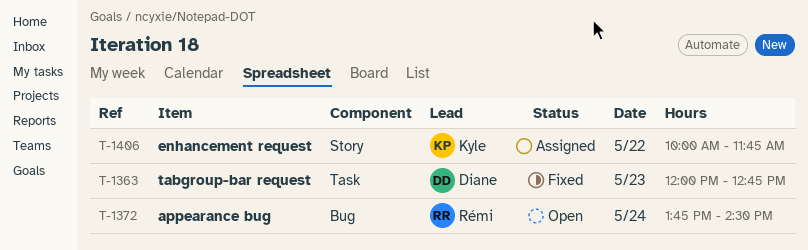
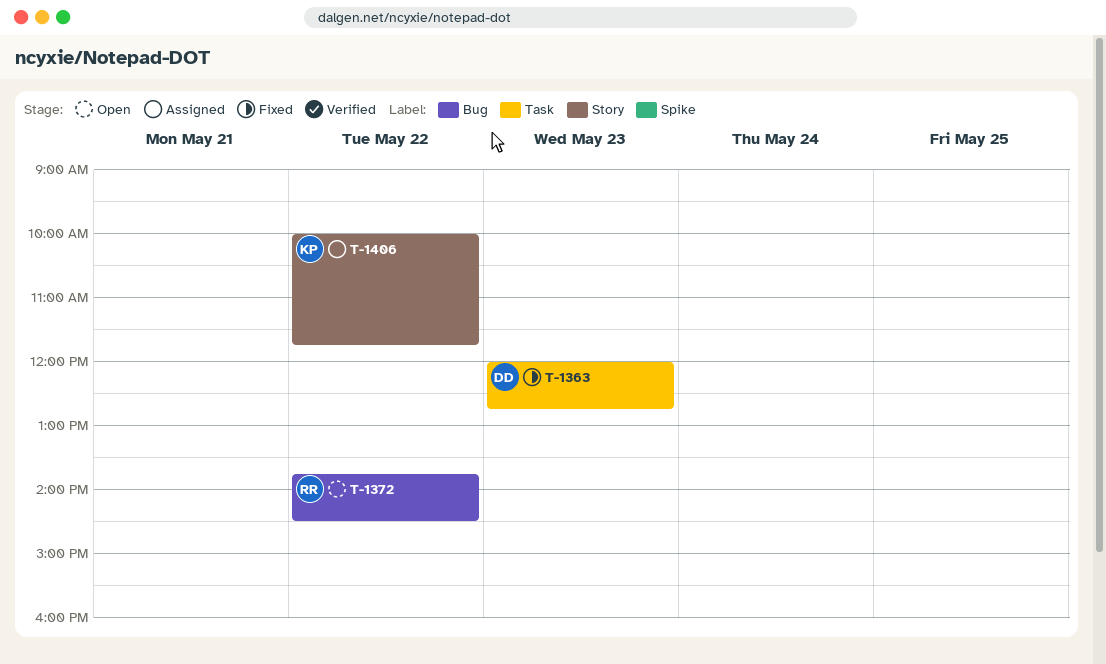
T-1372, day: May 24 -> May 22

